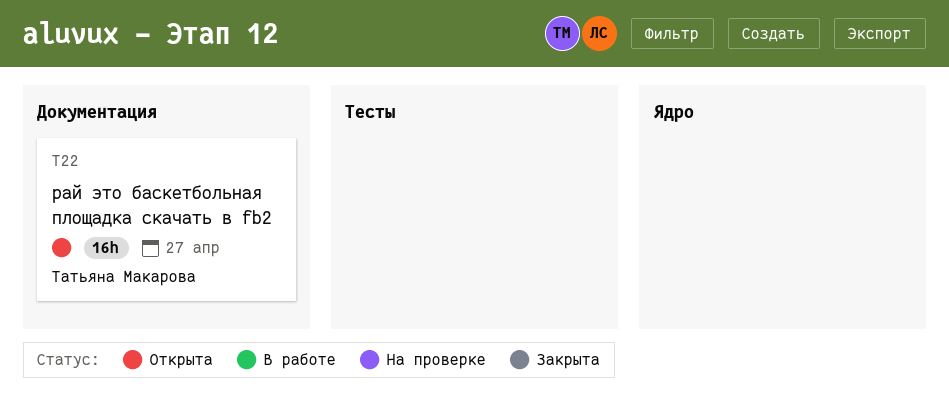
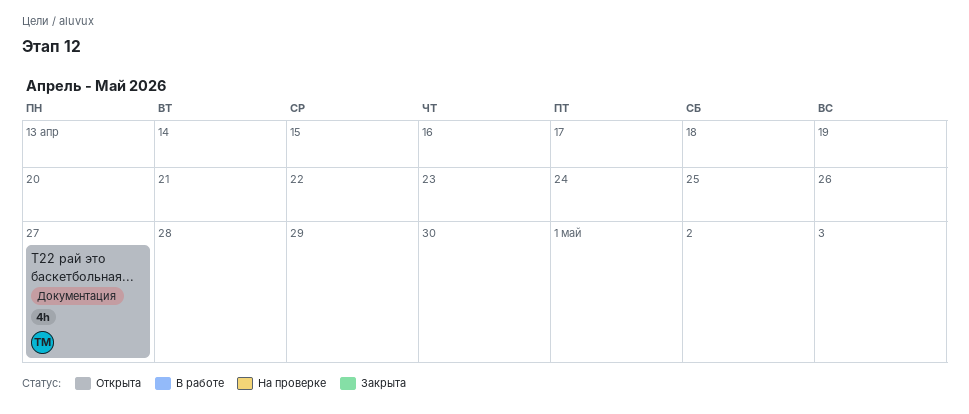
T22, estimate: 16h -> 4h

